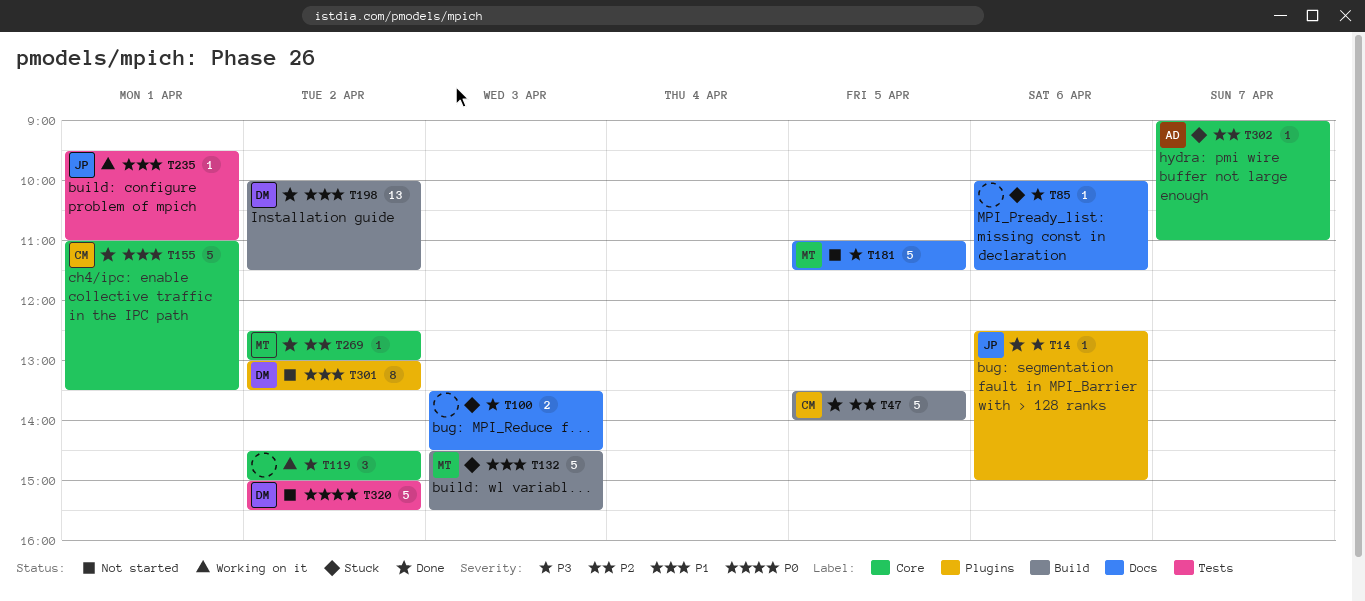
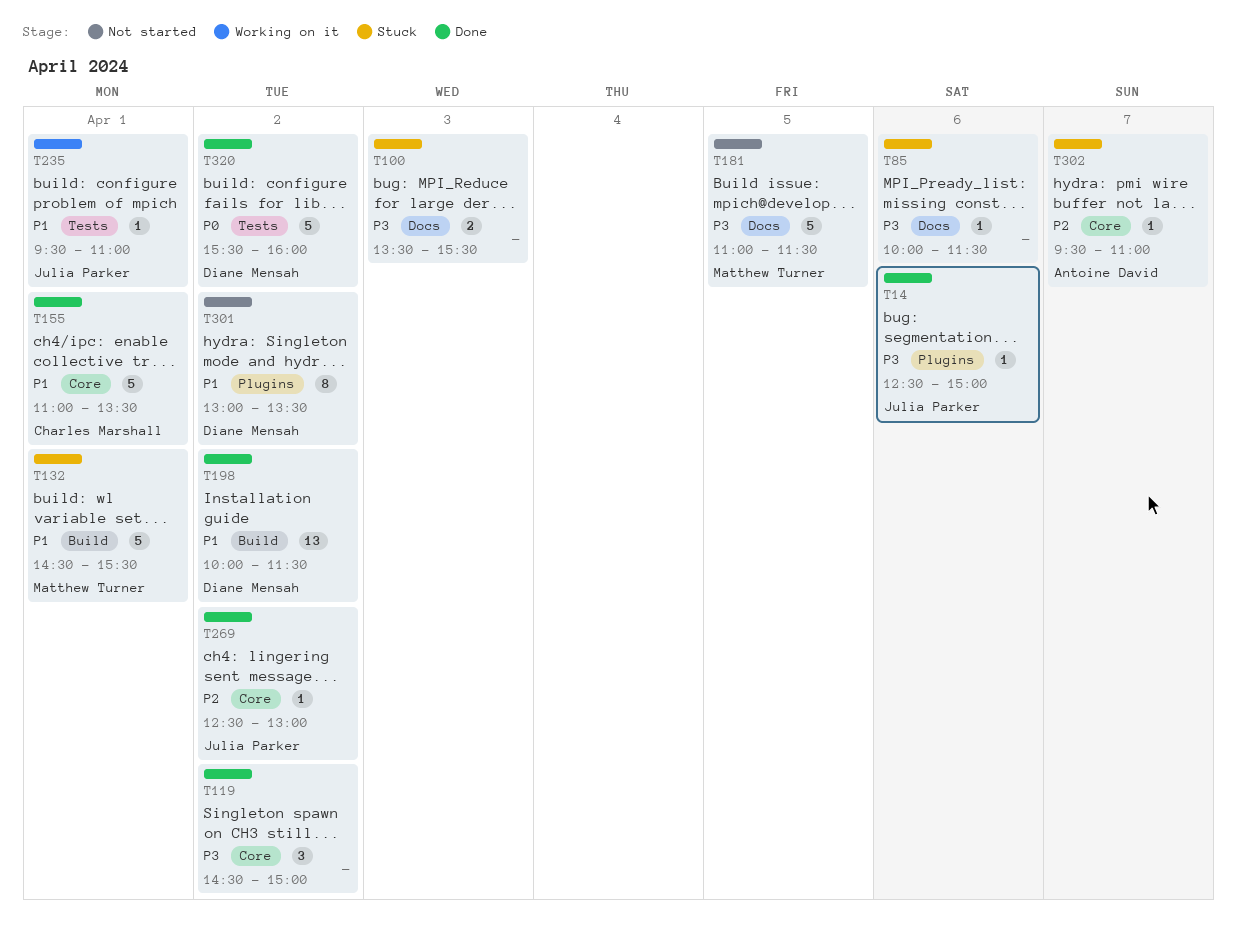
T47: present -> none
T100, ends: 14:30 -> 15:30
T119, status: Working on it -> Done
T132, day: Apr 3 -> Apr 1
T269, owner: Matthew Turner -> Julia Parker
T302, begins: 09:00 -> 09:30
T320, status: Not started -> Done
T320, begins: 15:00 -> 15:30
T320, ends: 15:30 -> 16:00

